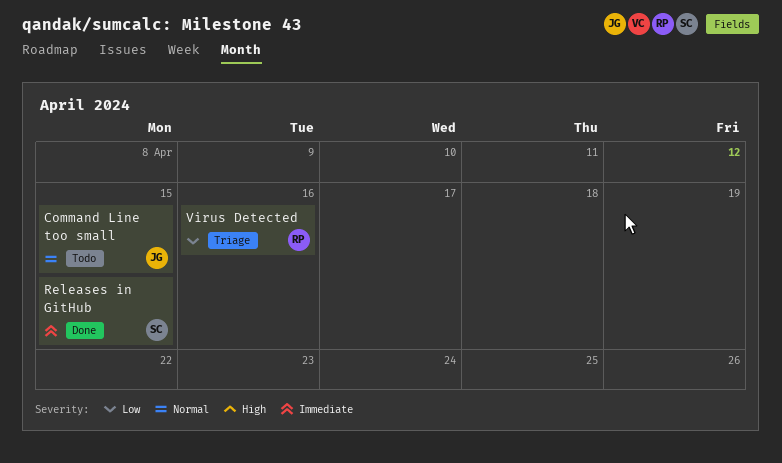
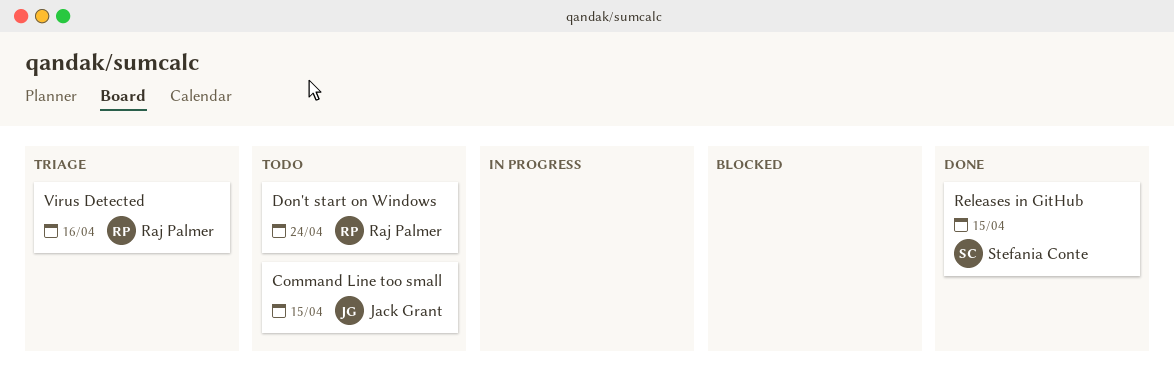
Don't start on Windows: none -> present

